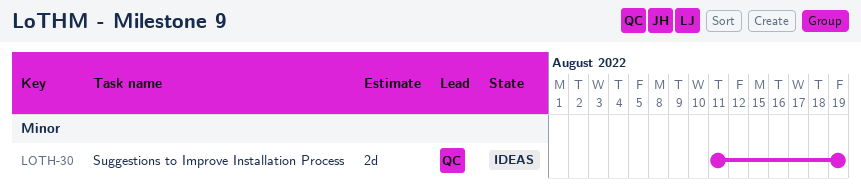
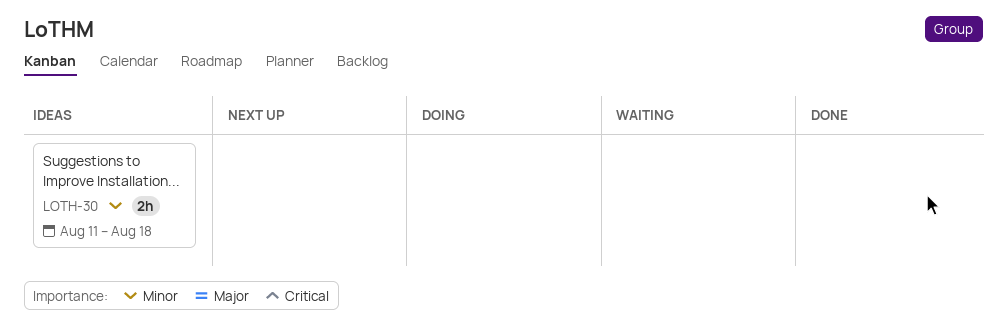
LOTH-30, estimate: 2d -> 2h
LOTH-30, due: Aug 19 -> Aug 18

